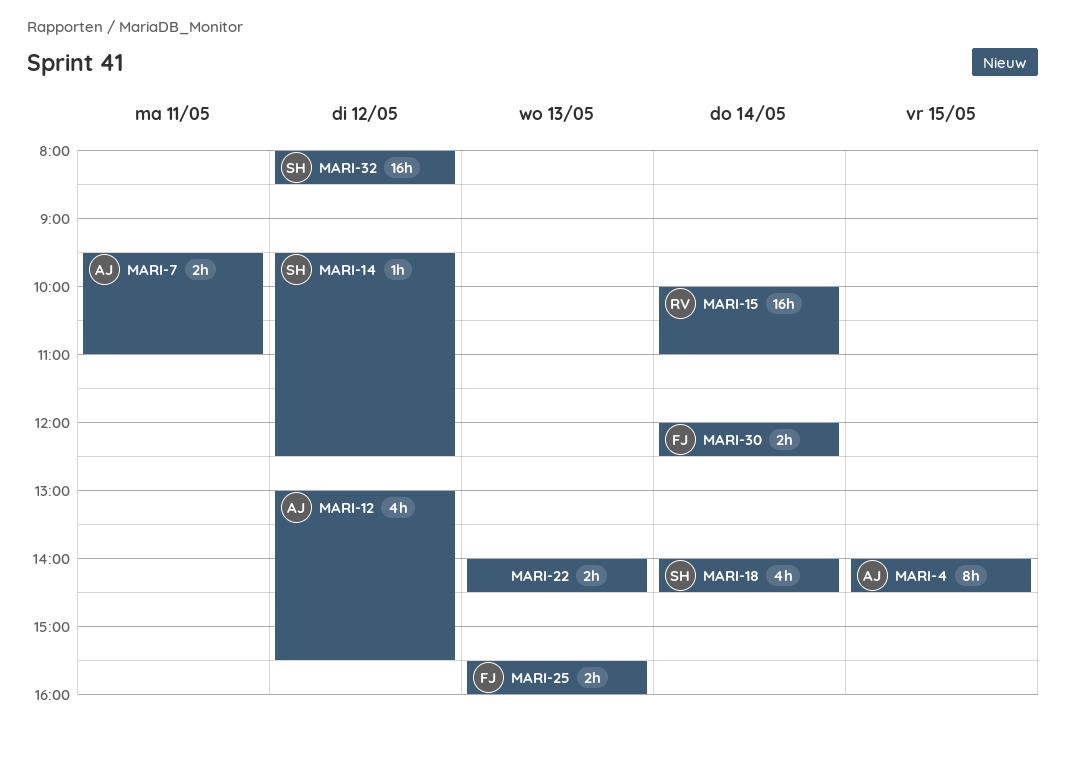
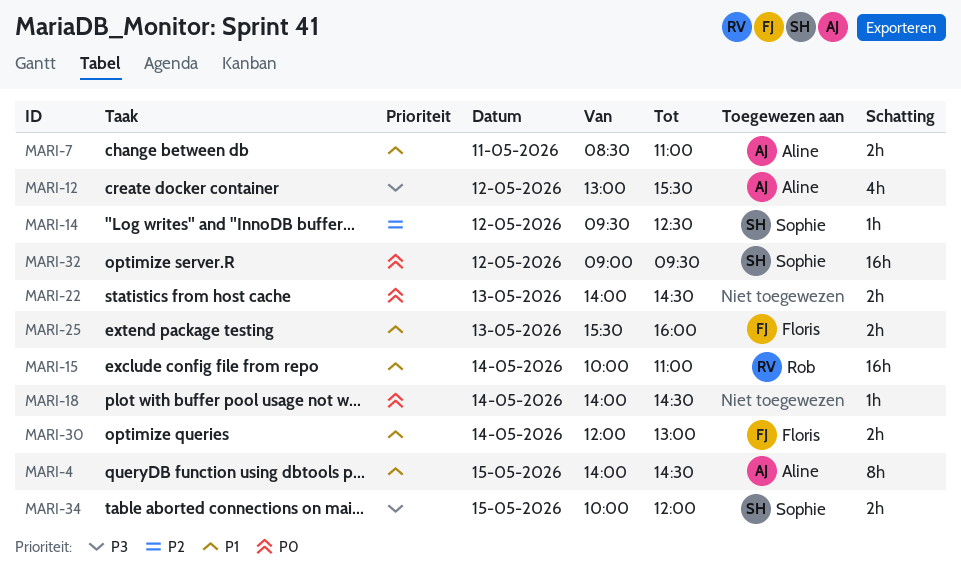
MARI-7, begins: 09:30 -> 08:30
MARI-18, owner: Sophie -> none
MARI-18, estimate: 4h -> 1h
MARI-30, ends: 12:30 -> 13:00
MARI-32, begins: 08:00 -> 09:00
MARI-32, ends: 08:30 -> 09:30
MARI-34: none -> present

